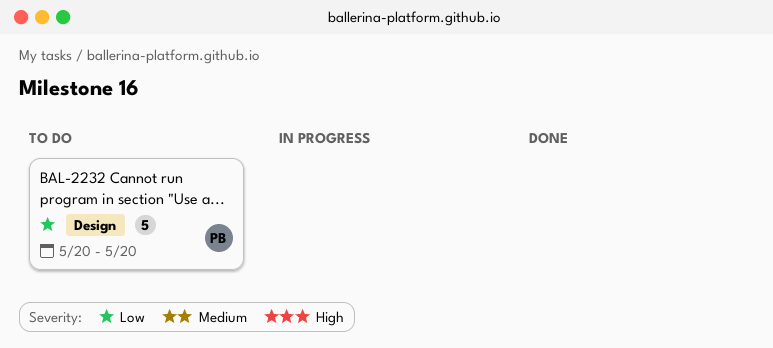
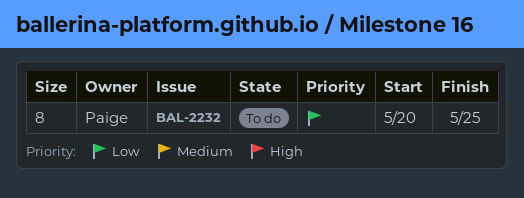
BAL-2232, estimate: 5 -> 8
BAL-2232, due: May 20 -> May 25

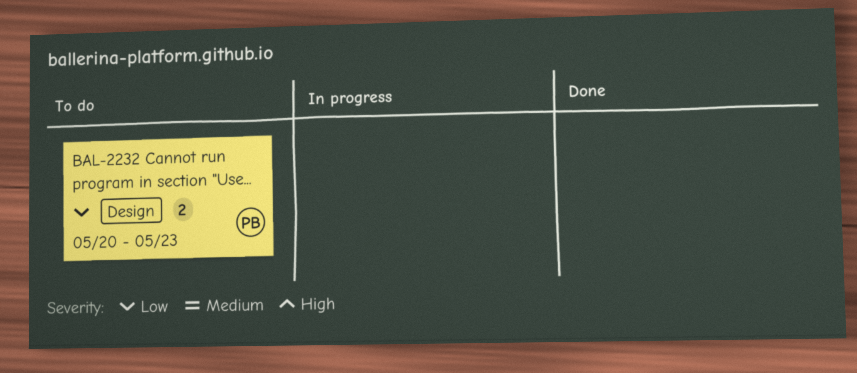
BAL-2232, estimate: 8 -> 2
BAL-2232, due: May 25 -> May 23

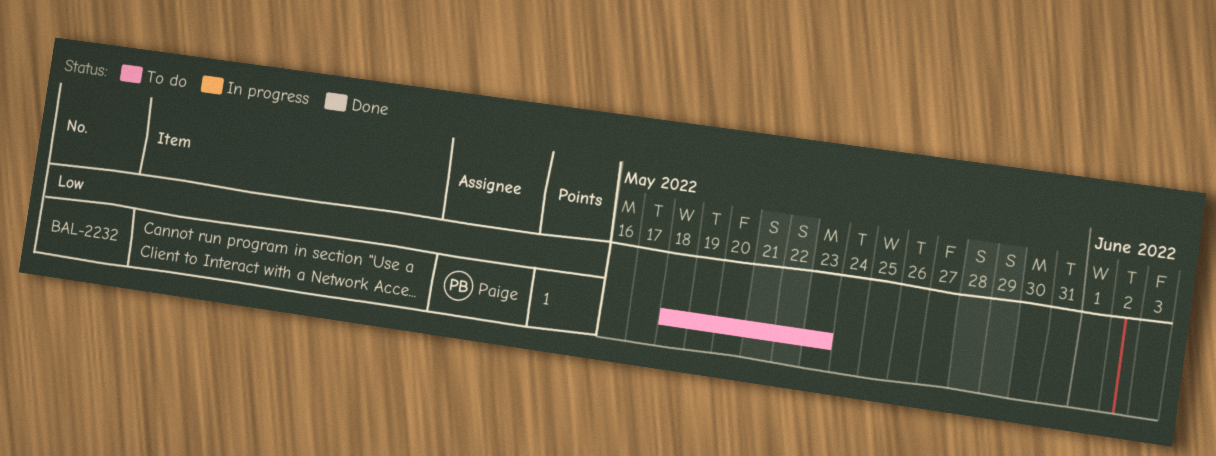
BAL-2232, estimate: 2 -> 1
BAL-2232, start: May 20 -> May 18

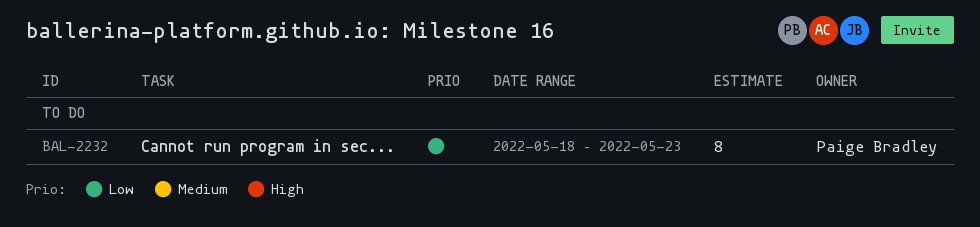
BAL-2232, estimate: 1 -> 8

